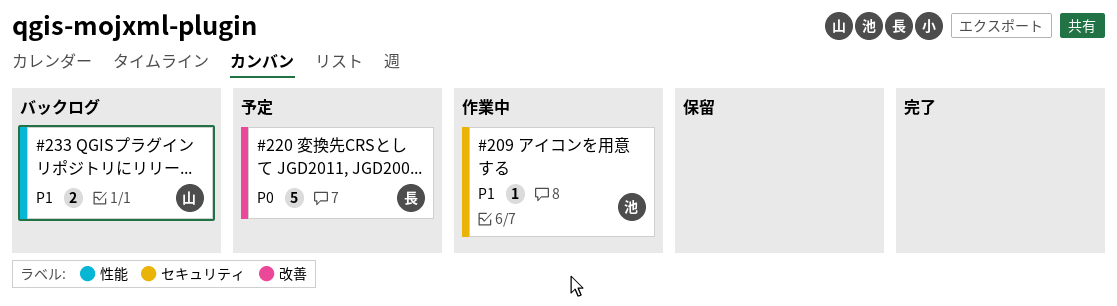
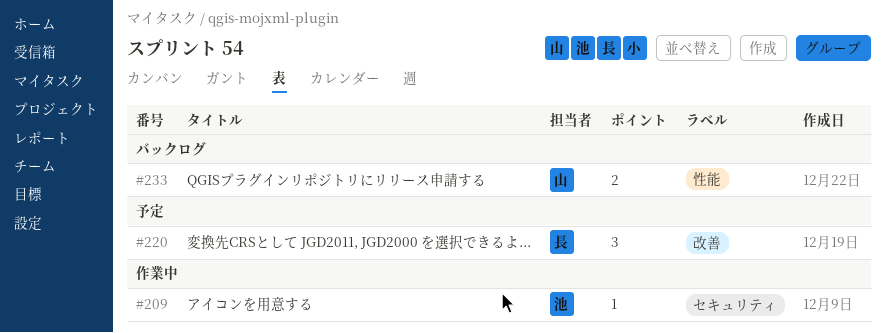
#220, estimate: 5 -> 3

